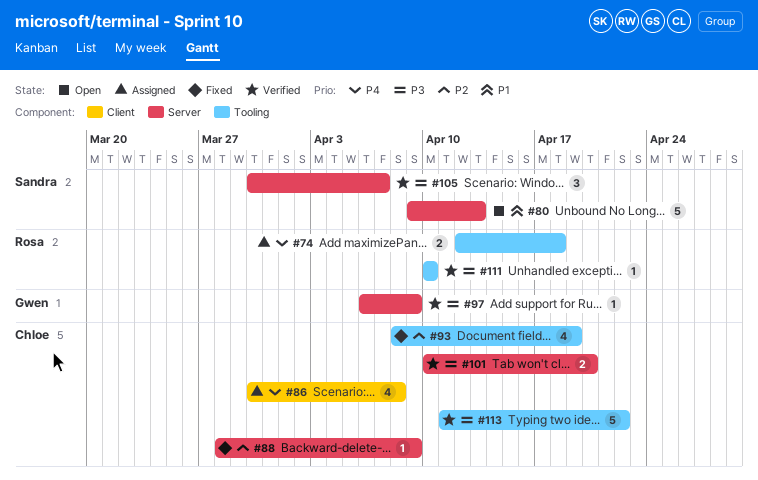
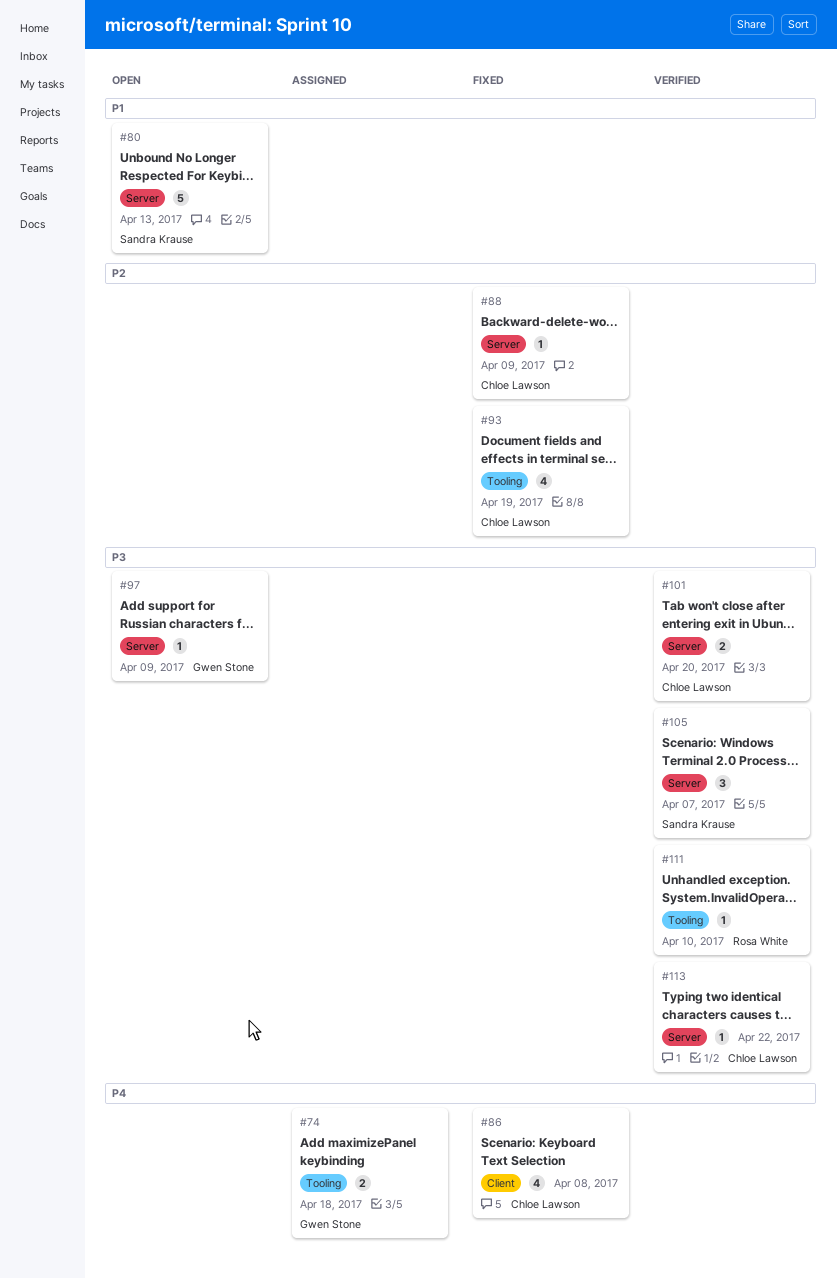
#74, owner: Rosa White -> Gwen Stone
#86, status: Assigned -> Fixed
#97, status: Verified -> Open
#113, label: Tooling -> Server
#113, estimate: 5 -> 1

